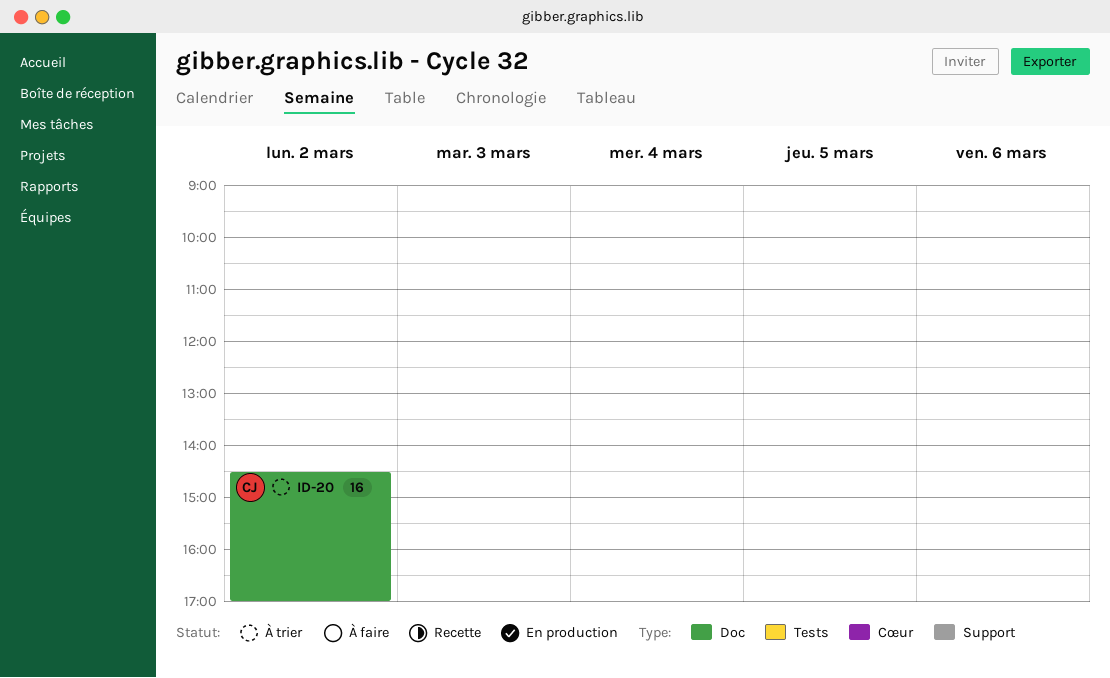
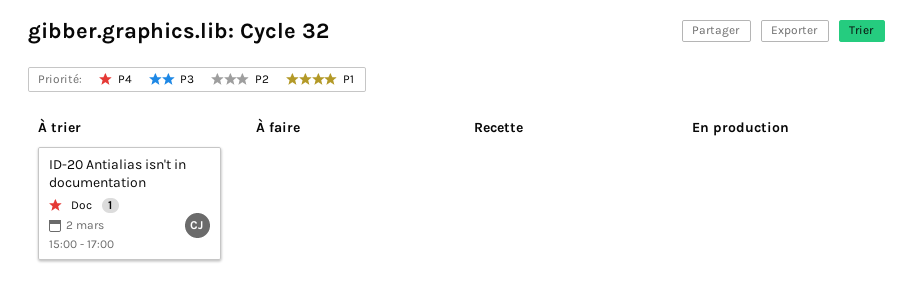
ID-20, estimate: 16 -> 1
ID-20, begins: 14:30 -> 15:00

